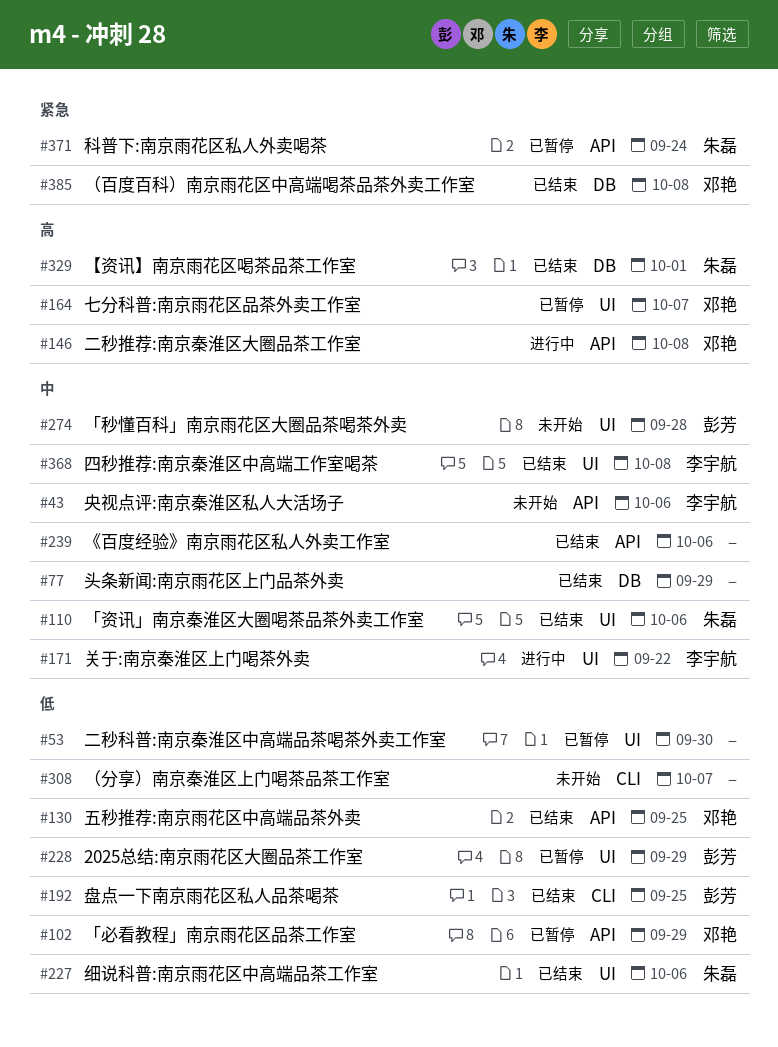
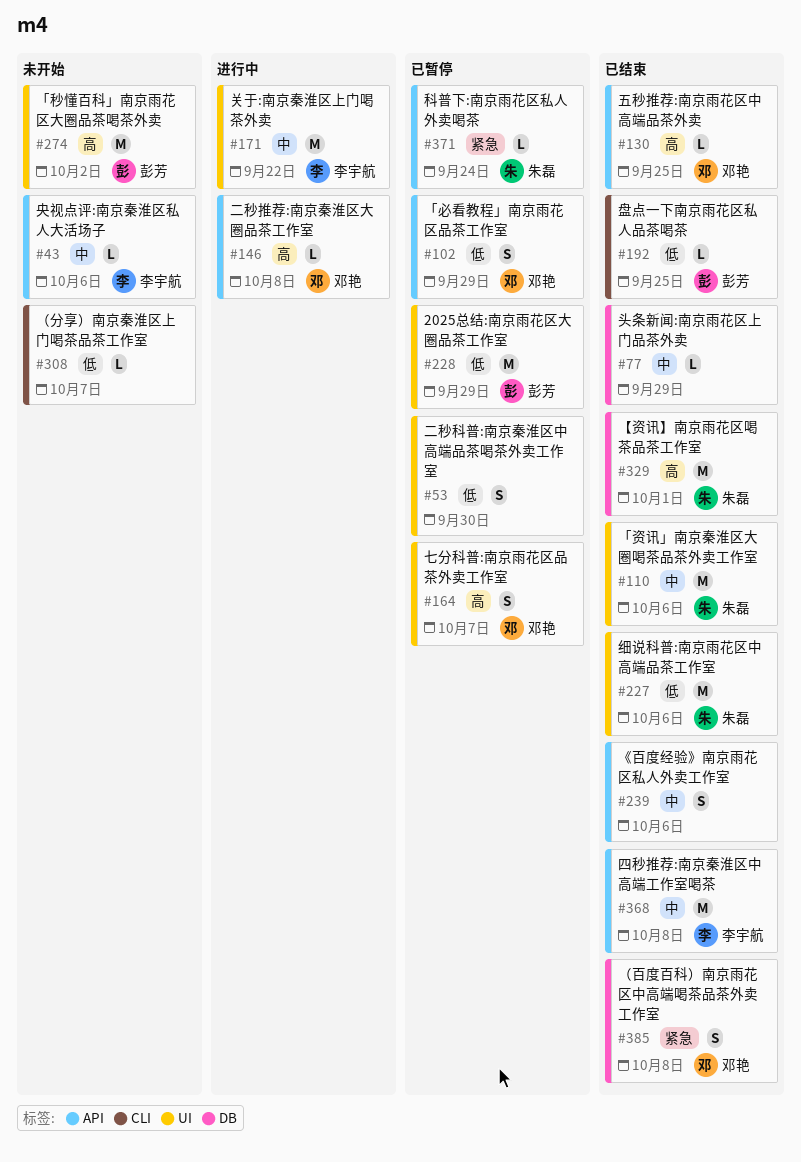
#130, priority: 低 -> 高
#274, priority: 中 -> 高
#274, due: Sep 28 -> Oct 2
#368, label: UI -> API

